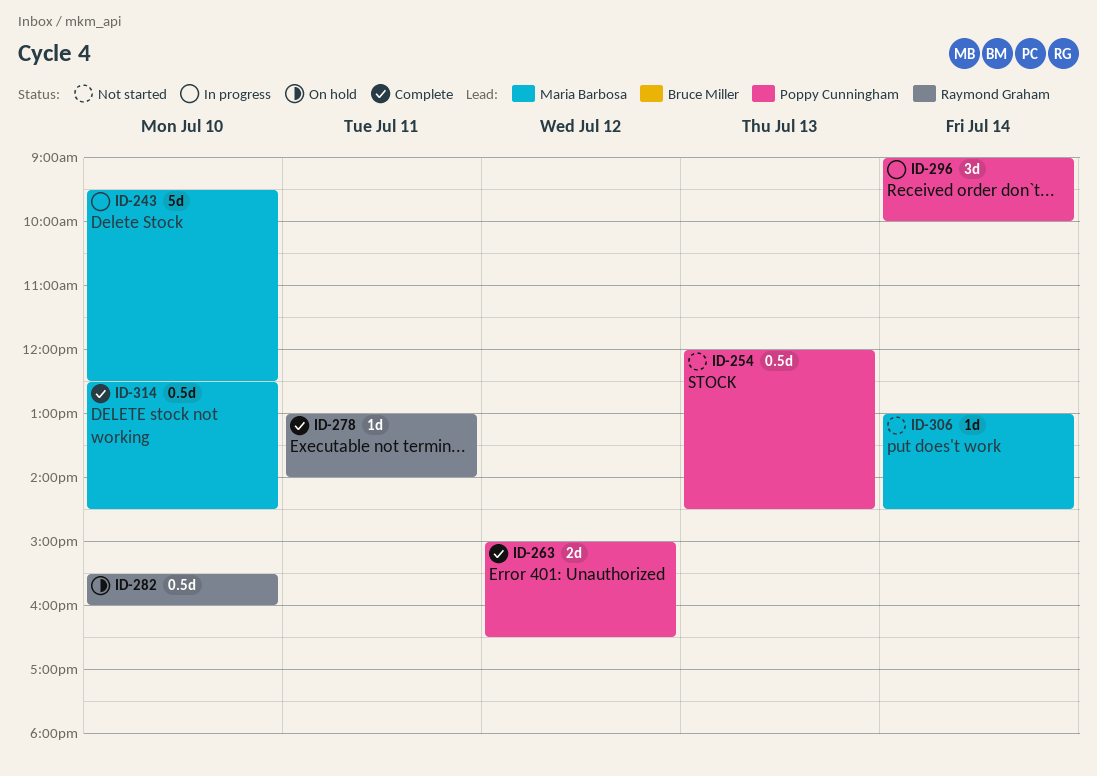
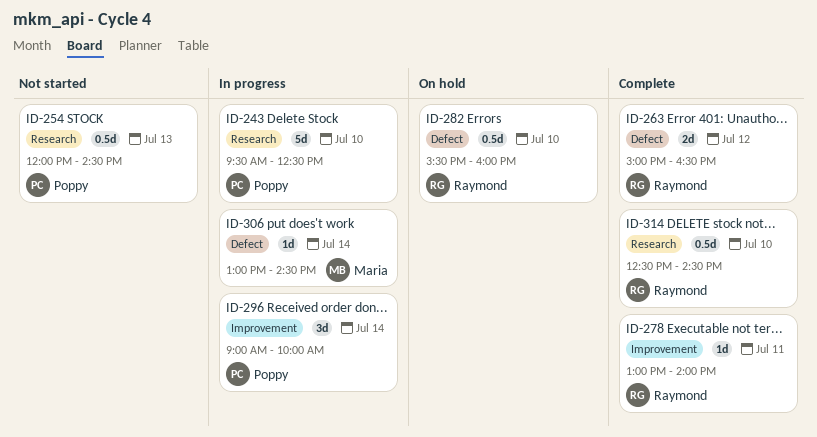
ID-243, owner: Maria Barbosa -> Poppy Cunningham
ID-263, owner: Poppy Cunningham -> Raymond Graham
ID-306, status: Not started -> In progress
ID-314, owner: Maria Barbosa -> Raymond Graham

